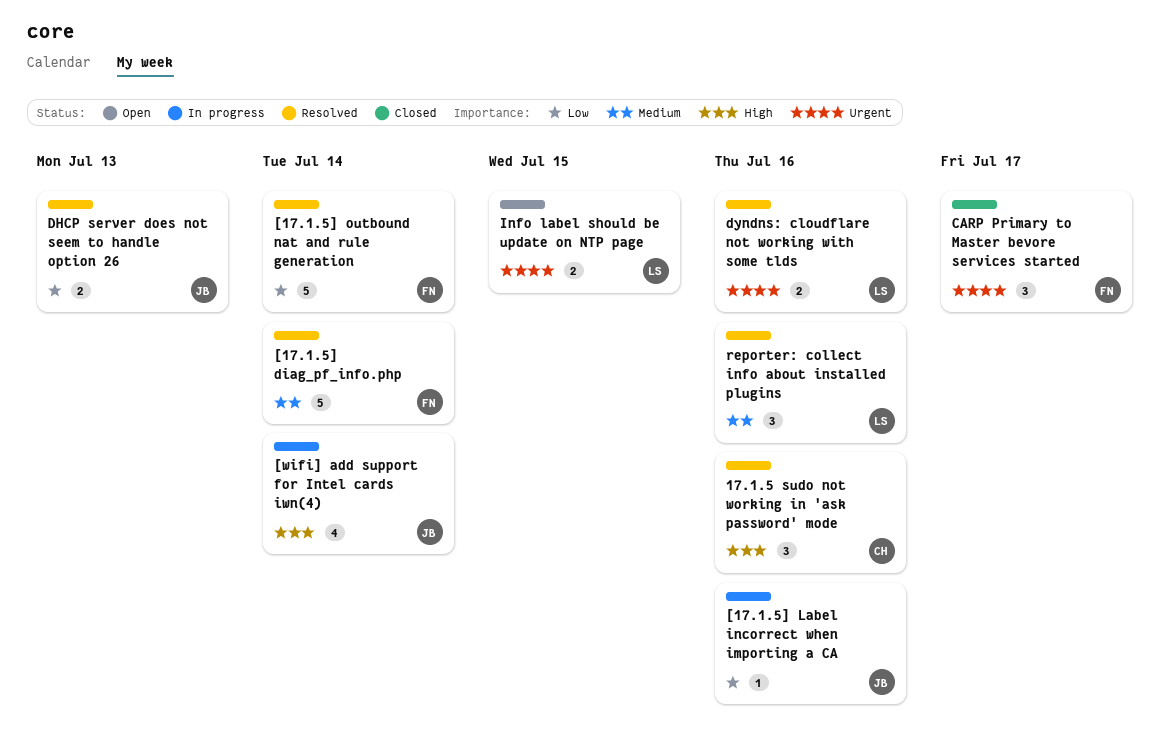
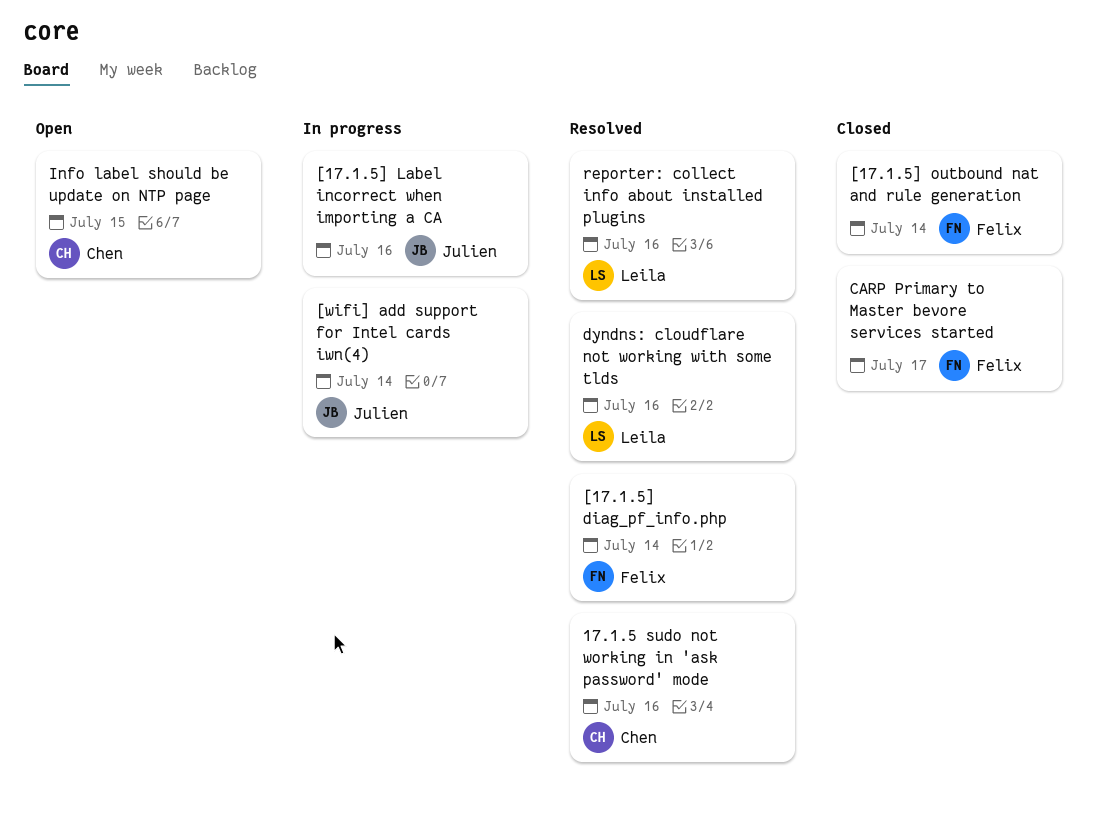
[17.1.5] outbound nat and rule generation, status: Resolved -> Closed
DHCP server does not seem to handle option 26: present -> none
Info label should be update on NTP page, owner: Leila -> Chen

